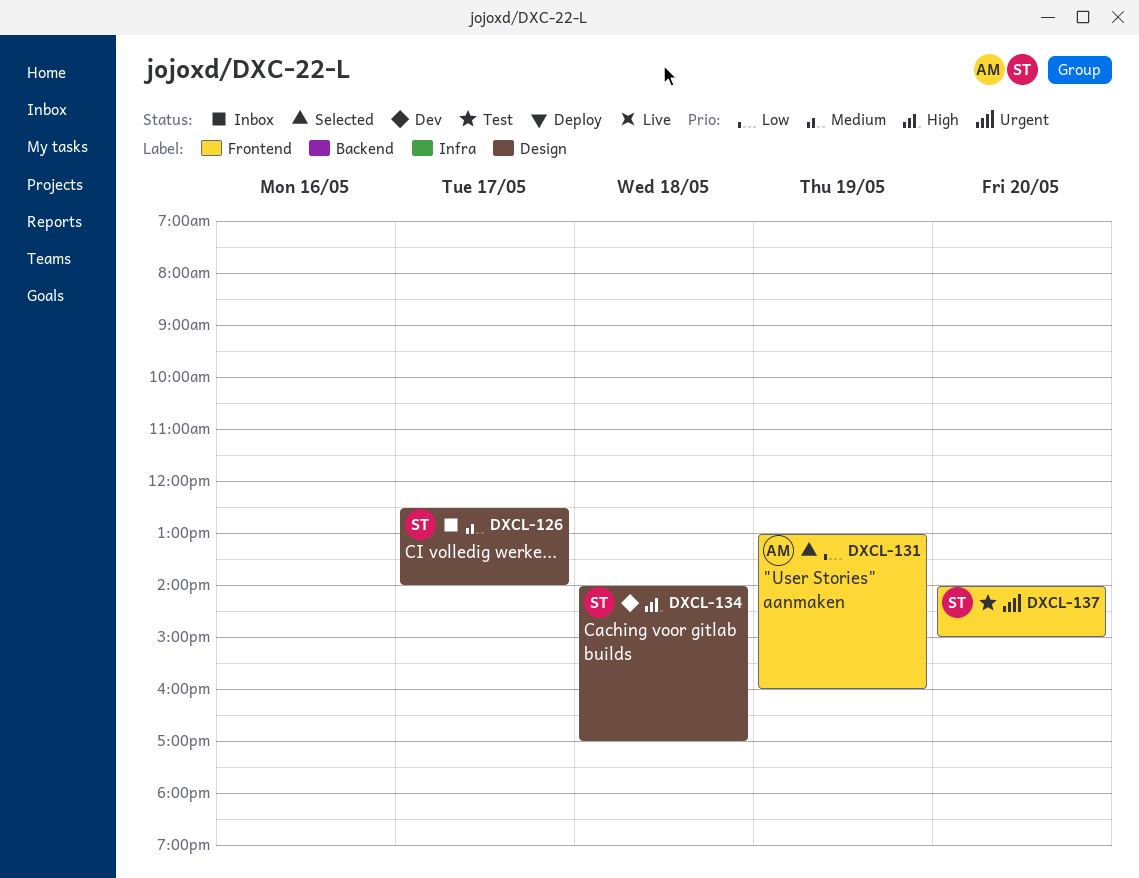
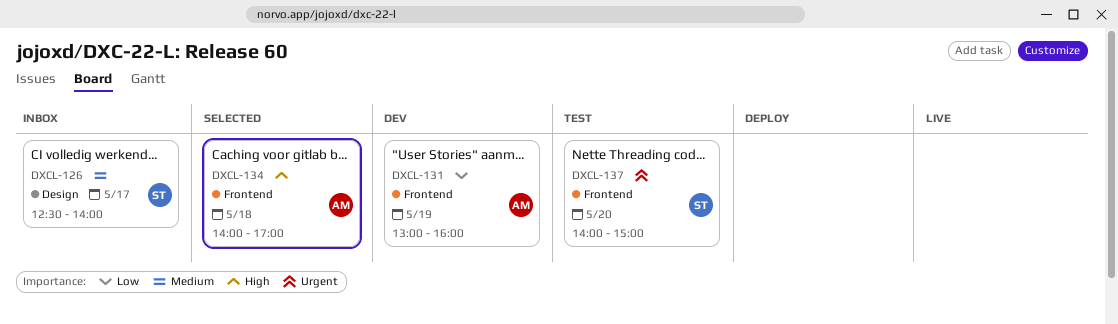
DXCL-131, status: Selected -> Dev
DXCL-134, status: Dev -> Selected
DXCL-134, owner: ST -> AM
DXCL-134, label: Design -> Frontend

